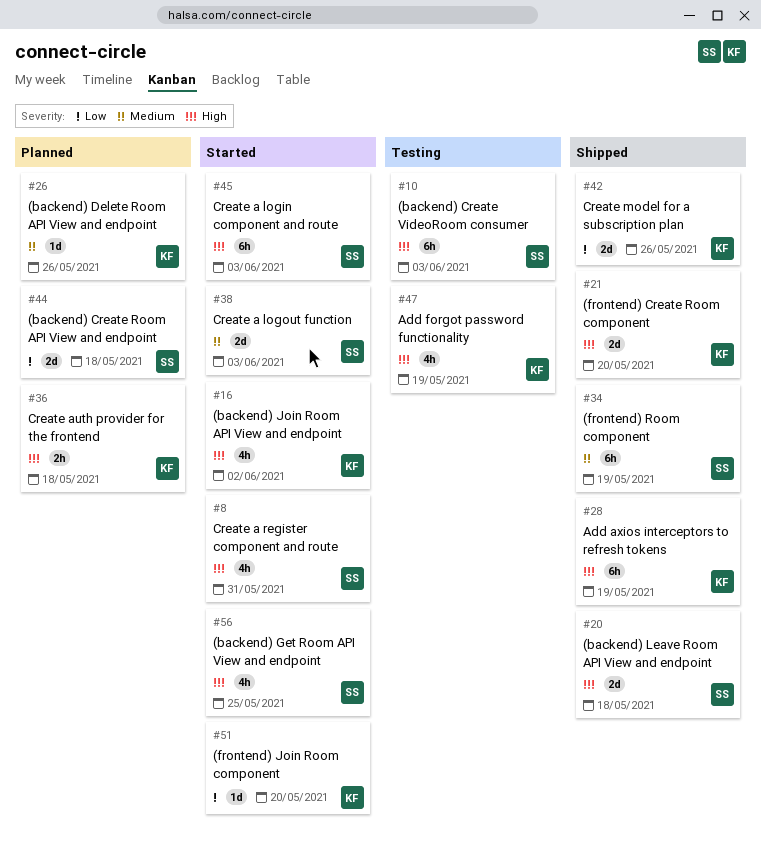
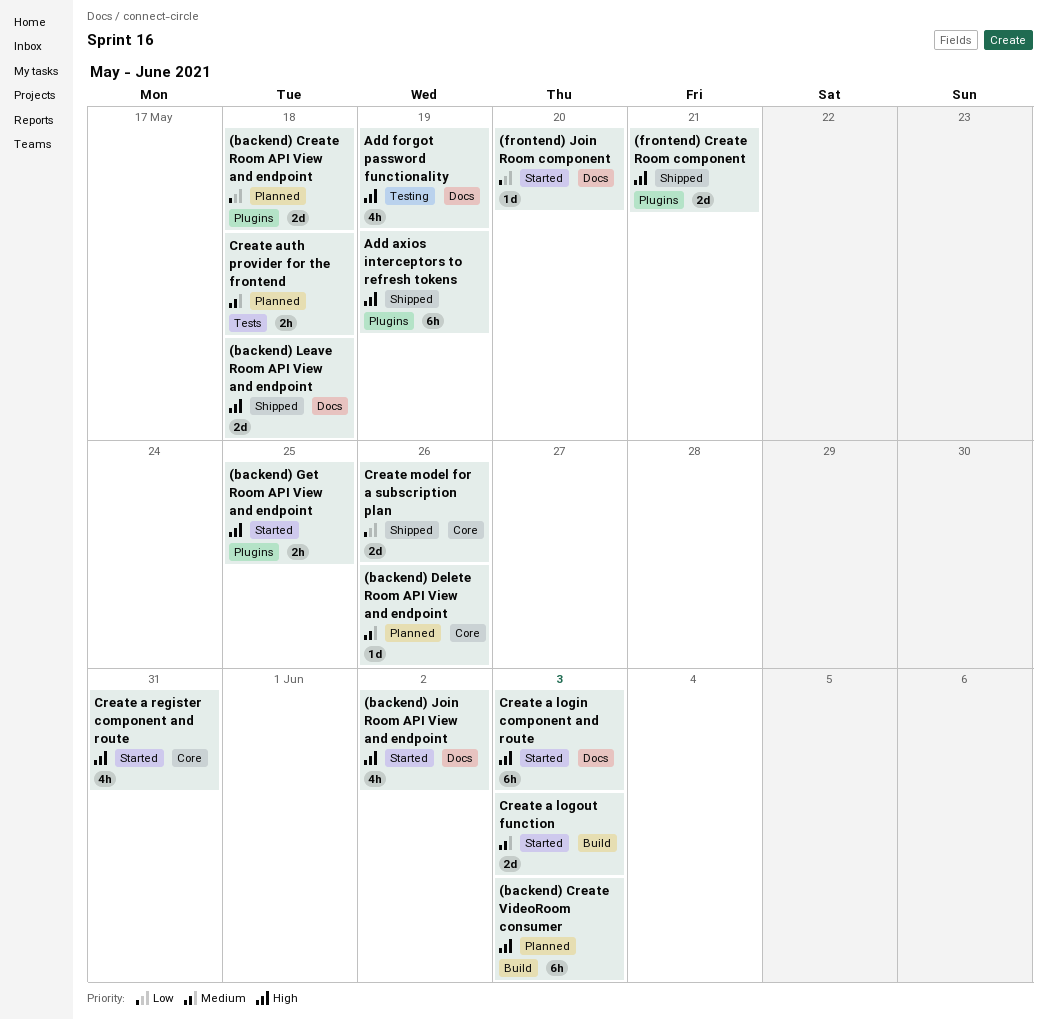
(backend) Create VideoRoom consumer, status: Testing -> Planned
(backend) Get Room API View and endpoint, estimate: 4h -> 2h
(frontend) Create Room component, due: May 20 -> May 21
(frontend) Room component: present -> none
Create auth provider for the frontend, priority: High -> Medium

